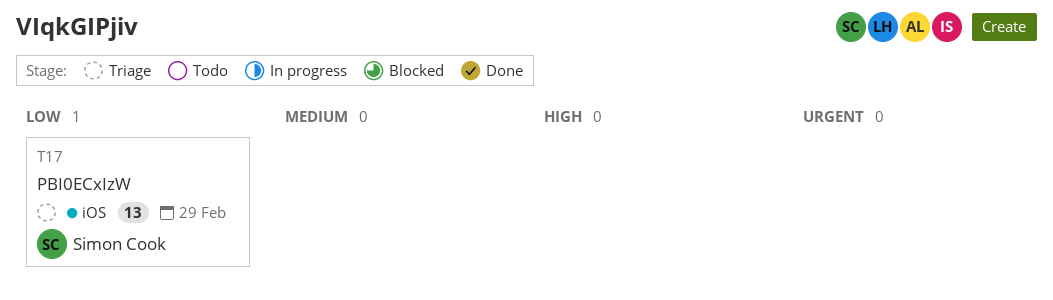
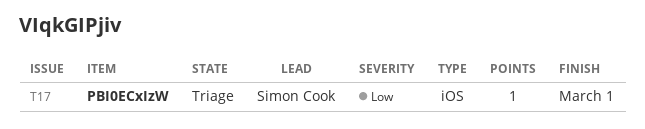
T17, estimate: 13 -> 1
T17, due: Feb 29 -> Mar 1

